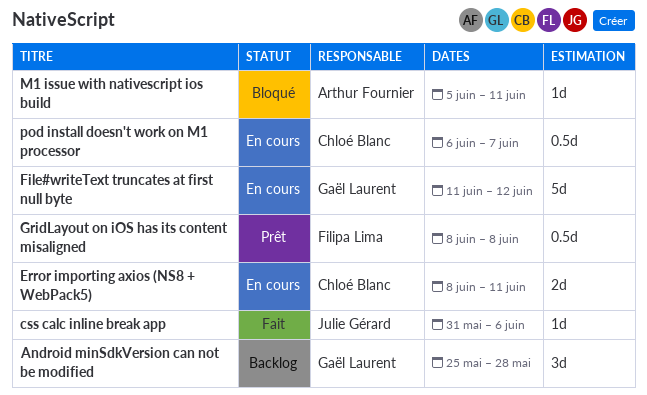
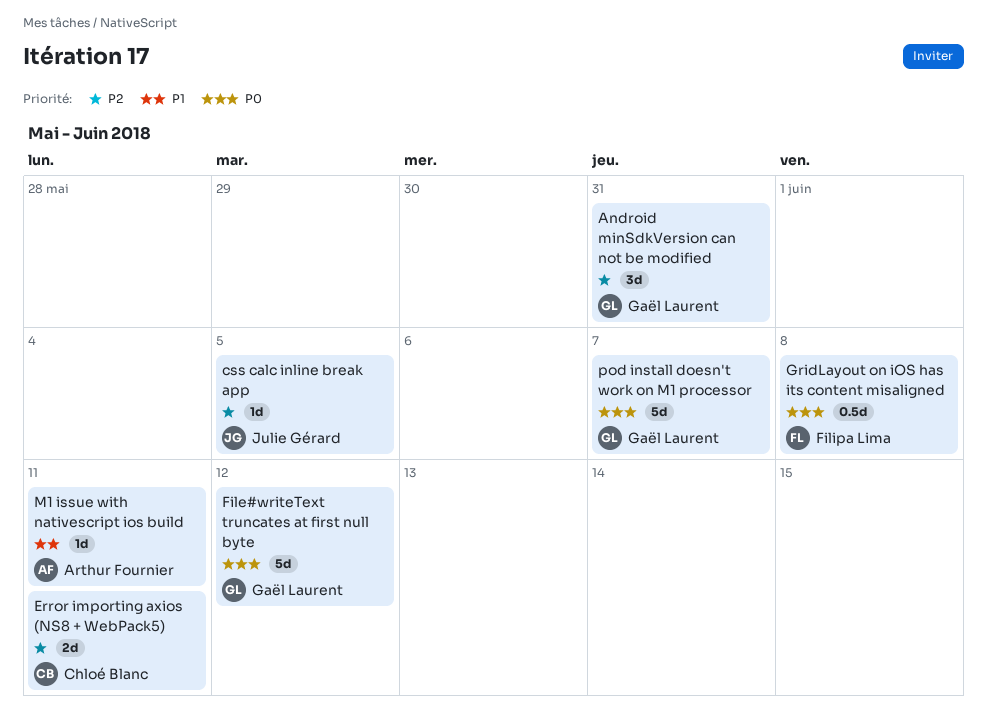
Android minSdkVersion can not be modified, due: May 28 -> May 31
css calc inline break app, due: Jun 6 -> Jun 5
pod install doesn't work on M1 processor, owner: Chloé Blanc -> Gaël Laurent
pod install doesn't work on M1 processor, estimate: 0.5d -> 5d

